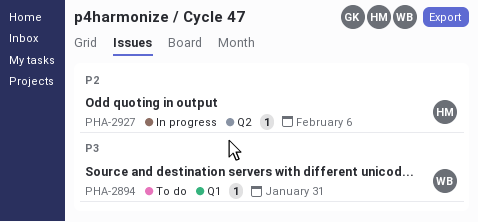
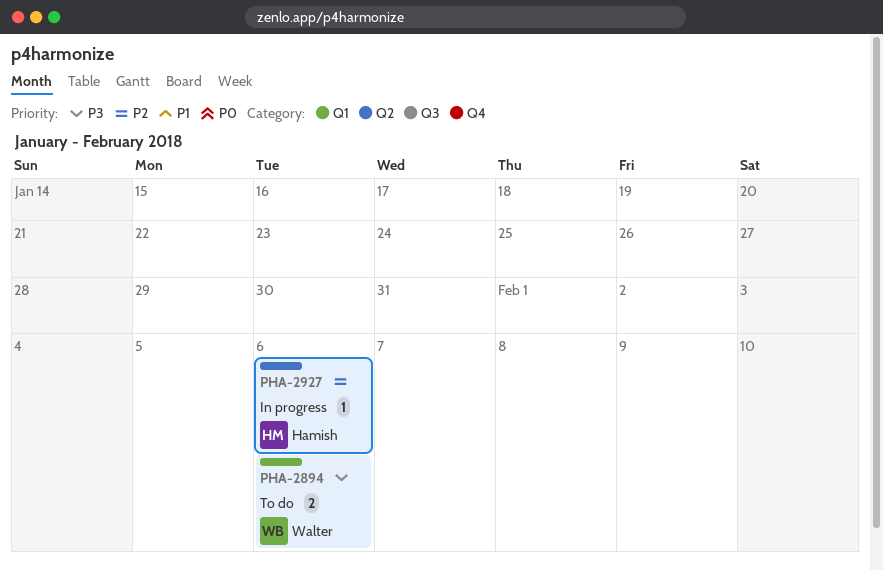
PHA-2894, estimate: 1 -> 2
PHA-2894, due: Jan 31 -> Feb 6

